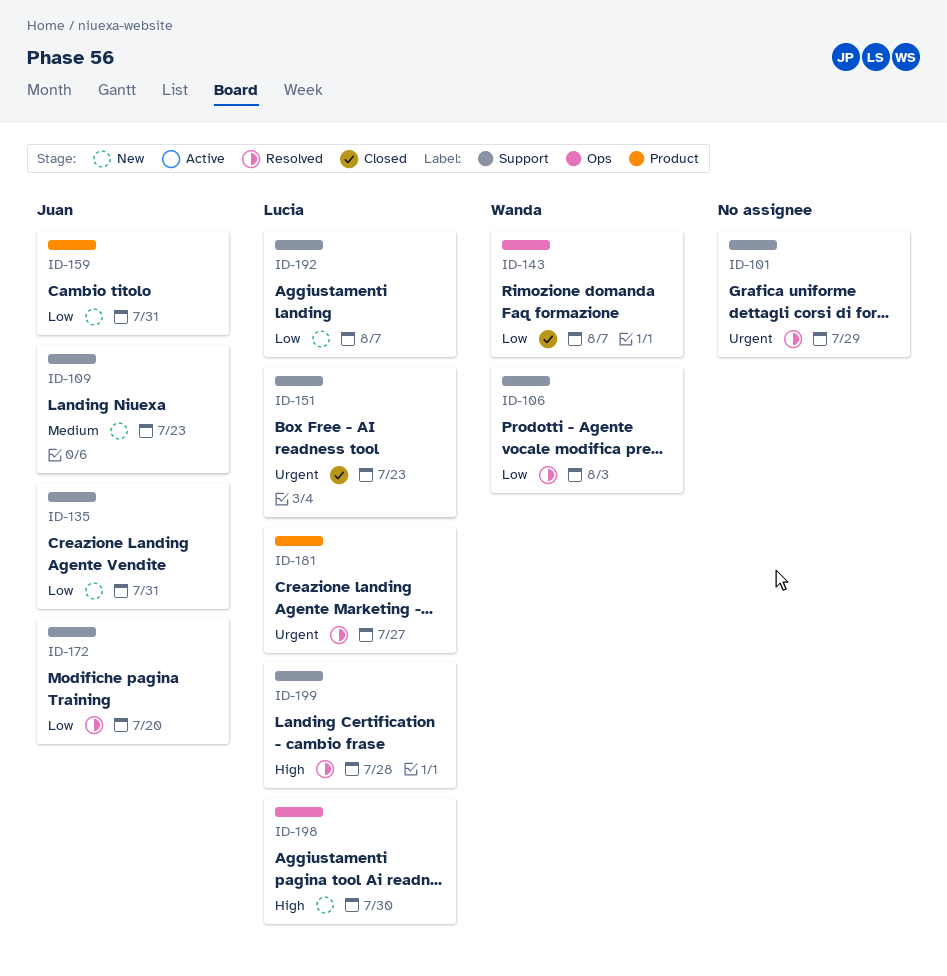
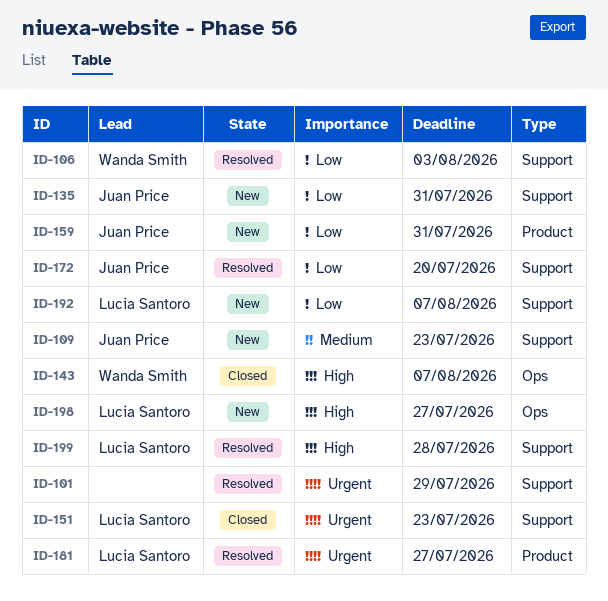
ID-143, priority: Low -> High
ID-198, due: Jul 30 -> Jul 27

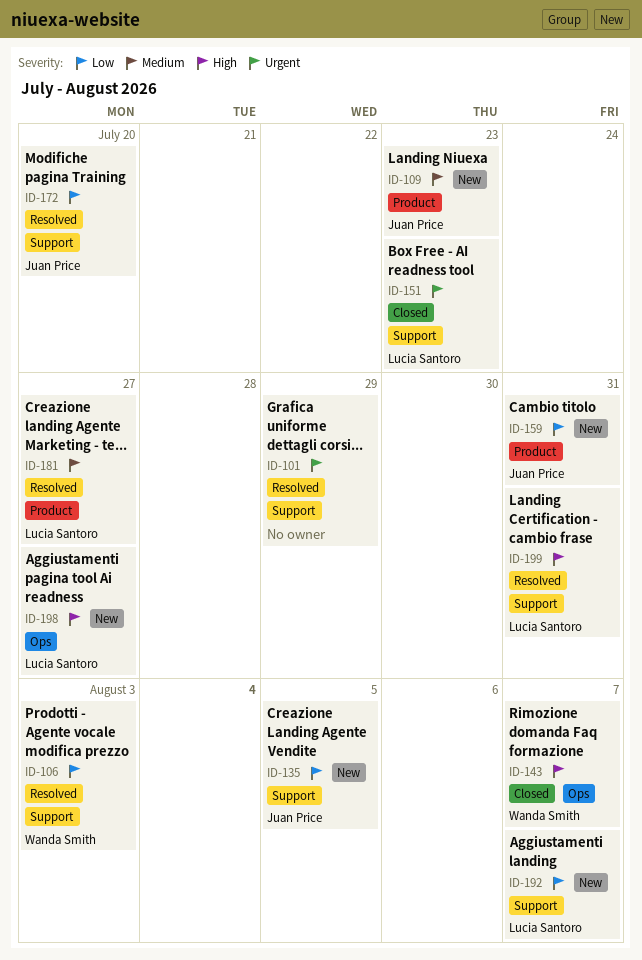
ID-109, label: Support -> Product
ID-135, due: Jul 31 -> Aug 5
ID-181, priority: Urgent -> Medium
ID-199, due: Jul 28 -> Jul 31

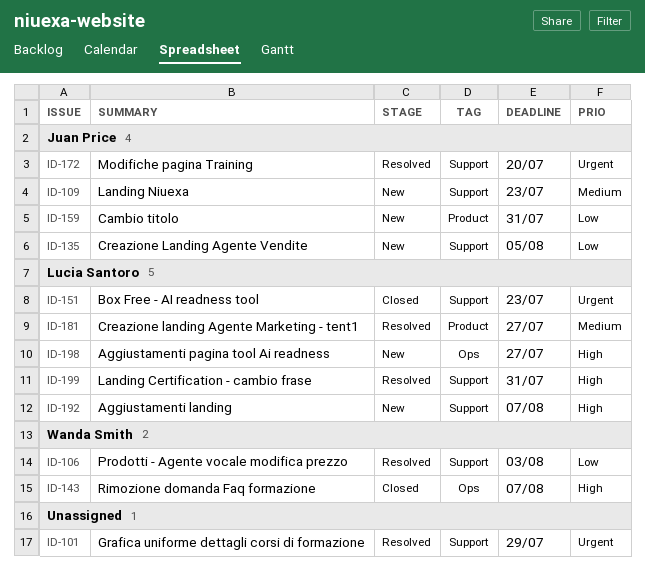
ID-109, label: Product -> Support
ID-172, priority: Low -> Urgent
ID-192, priority: Low -> High

